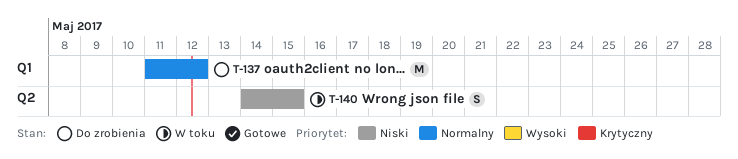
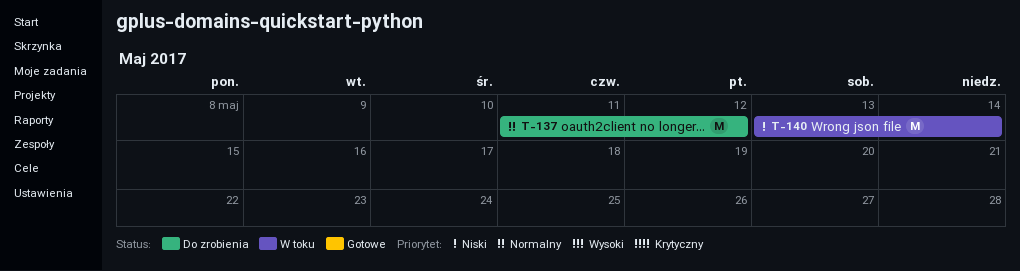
T-140, estimate: S -> M
T-140, start: May 14 -> May 13
T-140, due: May 15 -> May 14

